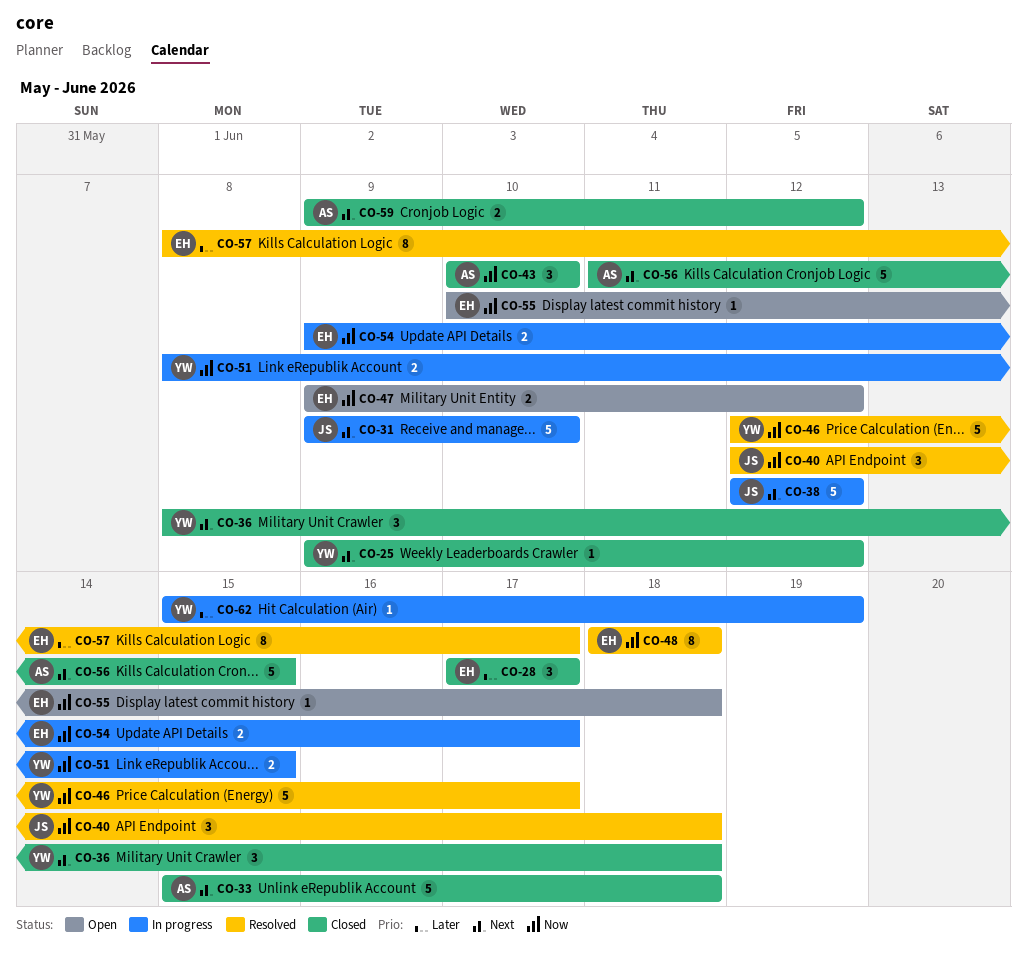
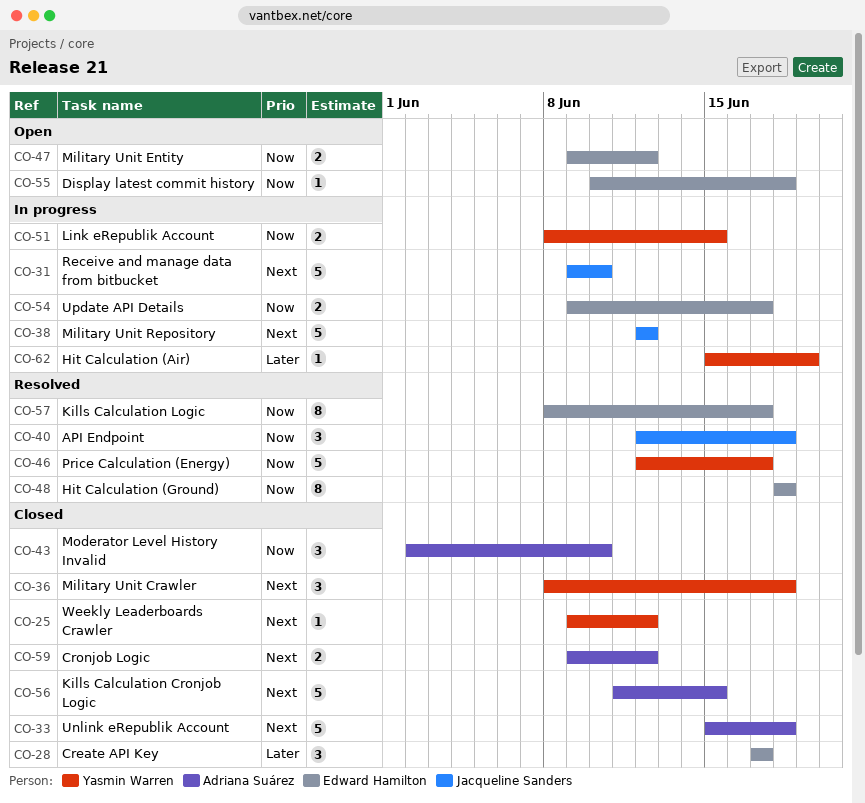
CO-43, start: Jun 10 -> Jun 2
CO-57, priority: Later -> Now

